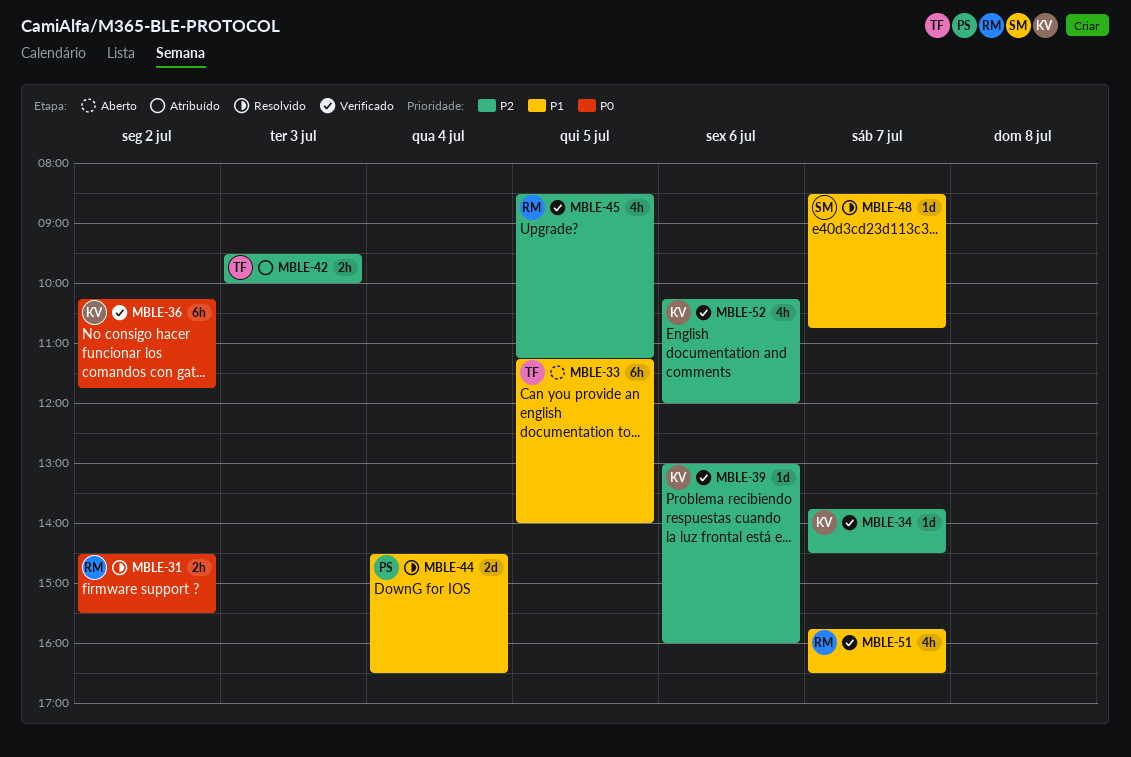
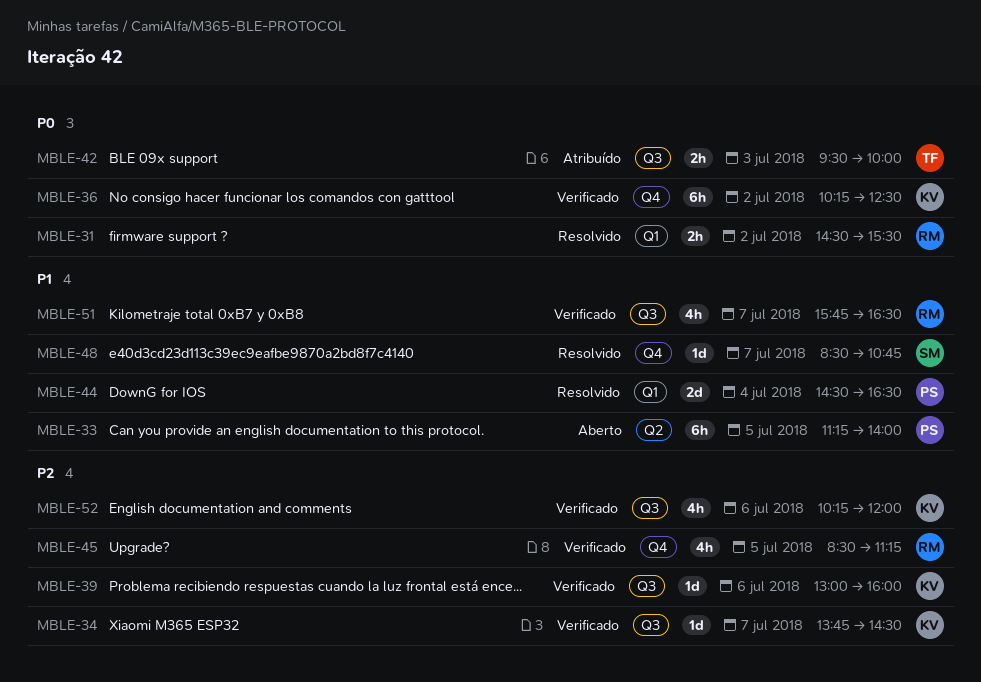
MBLE-33, owner: TF -> PS
MBLE-36, ends: 11:45 -> 12:30
MBLE-42, priority: P2 -> P0

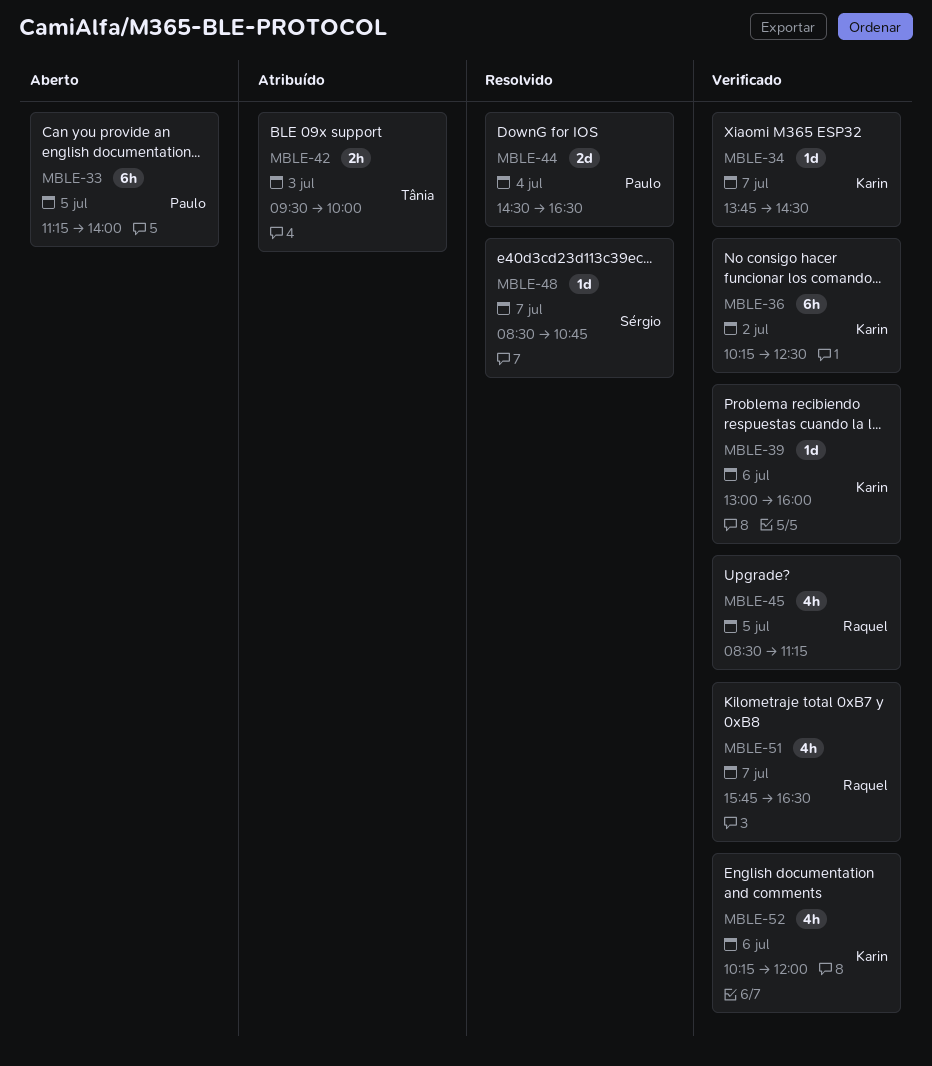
MBLE-31: present -> none

